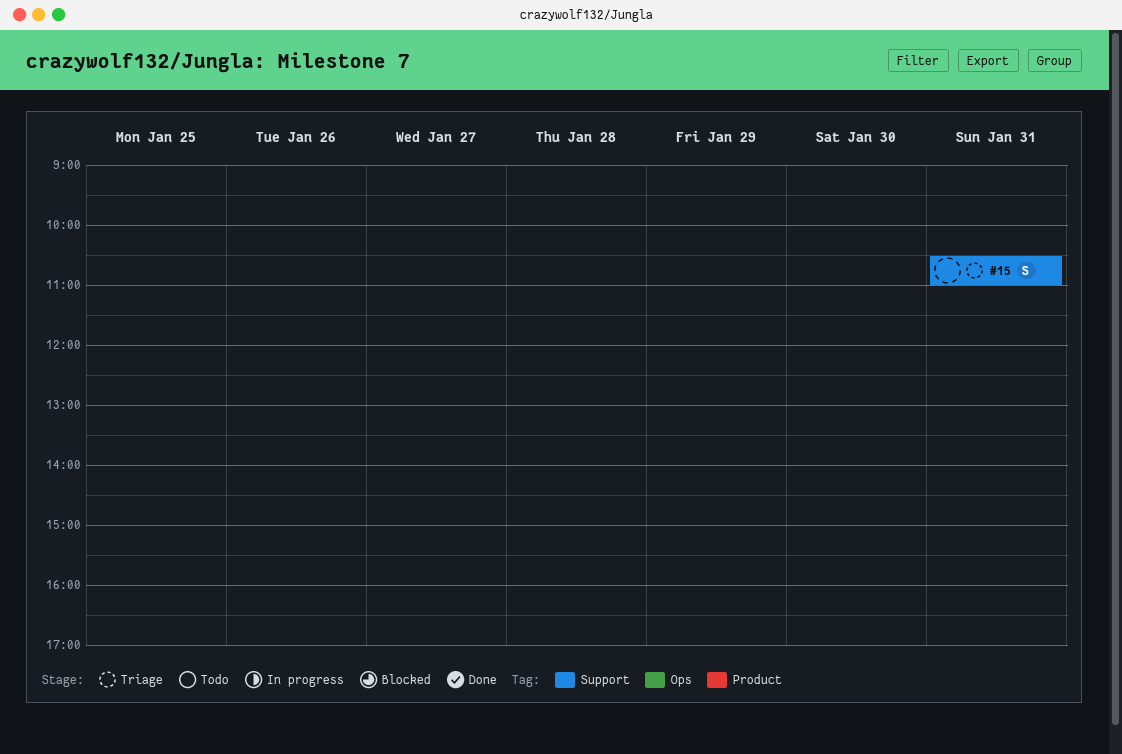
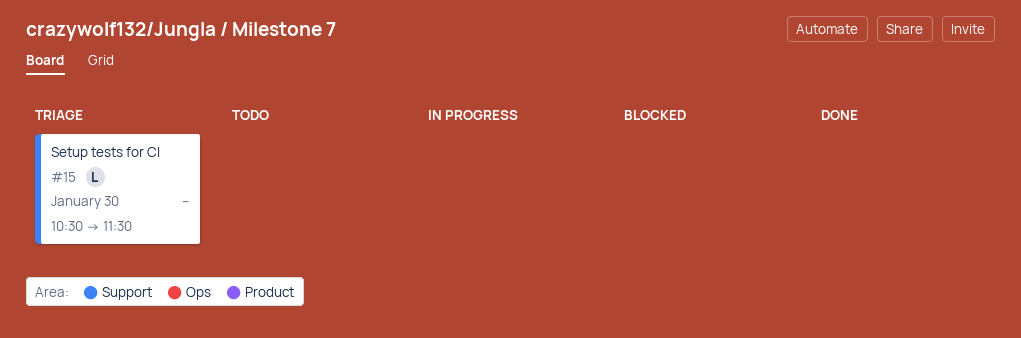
#15, estimate: S -> L
#15, day: Jan 31 -> Jan 30
#15, ends: 11:00 -> 11:30

